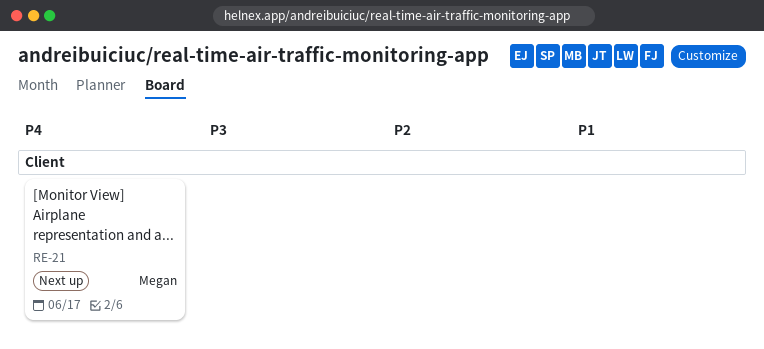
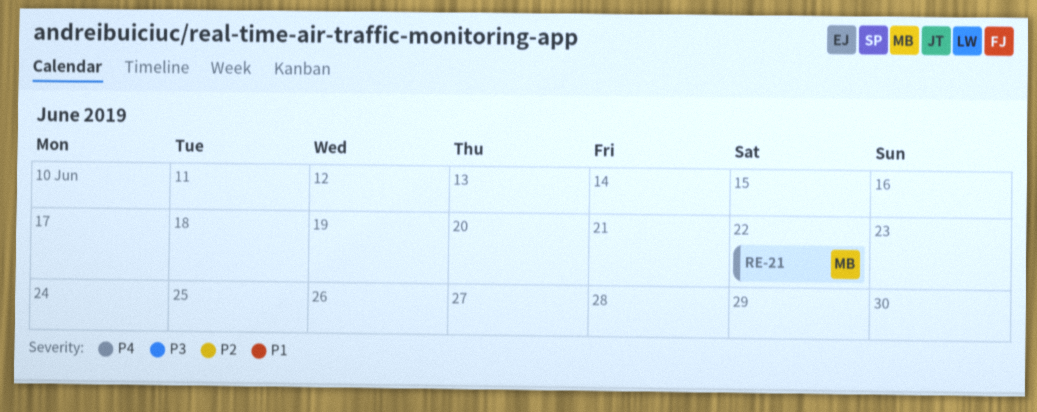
RE-21, due: Jun 17 -> Jun 22

